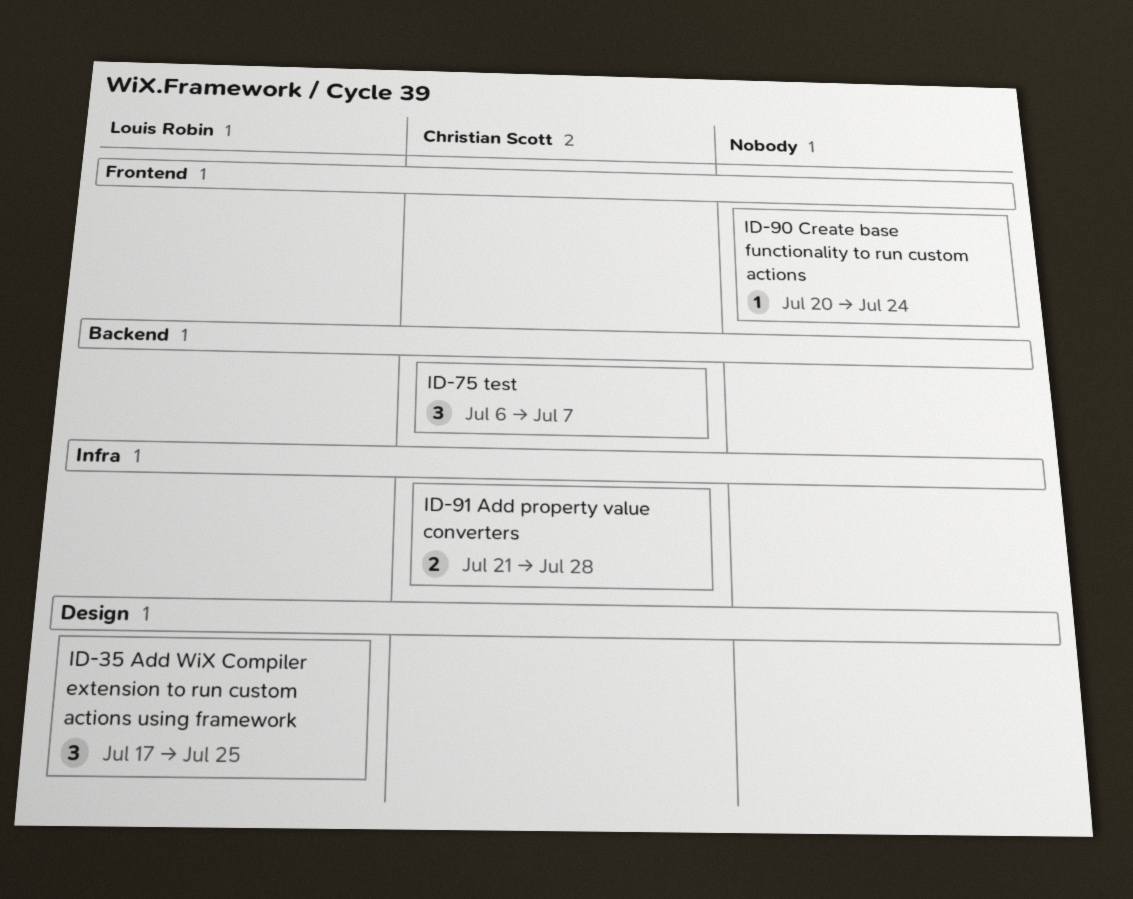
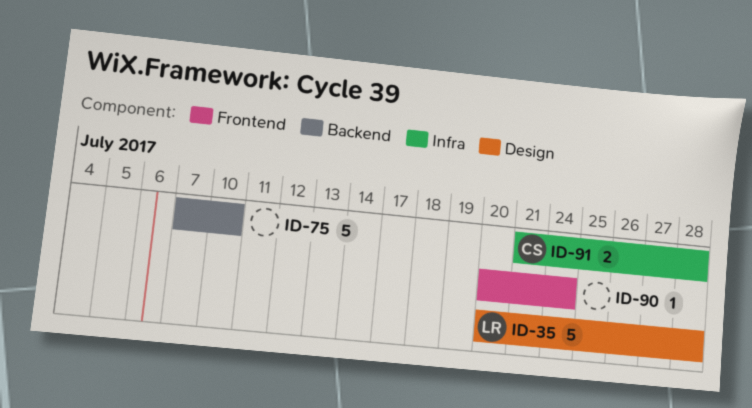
ID-35, estimate: 3 -> 5
ID-35, start: Jul 17 -> Jul 20
ID-35, due: Jul 25 -> Jul 28
ID-75, owner: Christian Scott -> none
ID-75, estimate: 3 -> 5
ID-75, start: Jul 6 -> Jul 7
ID-75, due: Jul 7 -> Jul 10

